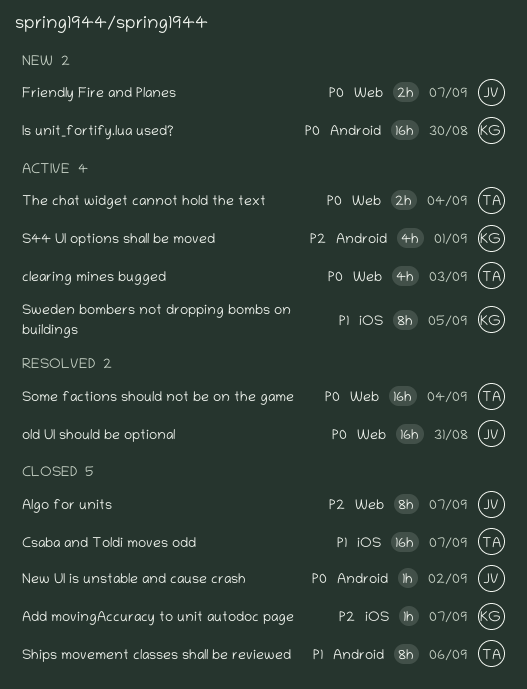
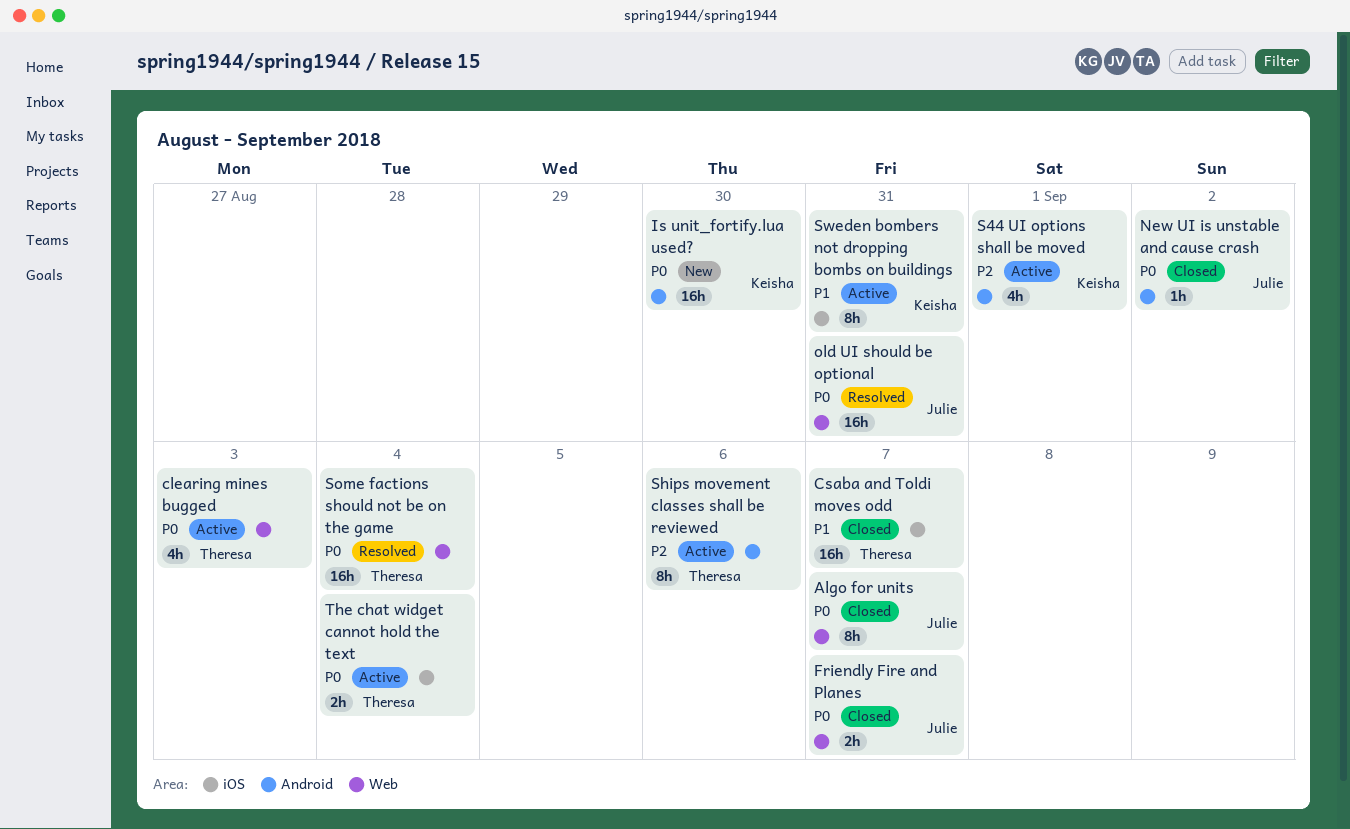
Add movingAccuracy to unit autodoc page: present -> none
Algo for units, priority: P2 -> P0
Friendly Fire and Planes, status: New -> Closed
Ships movement classes shall be reviewed, status: Closed -> Active
Ships movement classes shall be reviewed, priority: P1 -> P2
Sweden bombers not dropping bombs on buildings, due: Sep 5 -> Aug 31
The chat widget cannot hold the text, label: Web -> iOS

